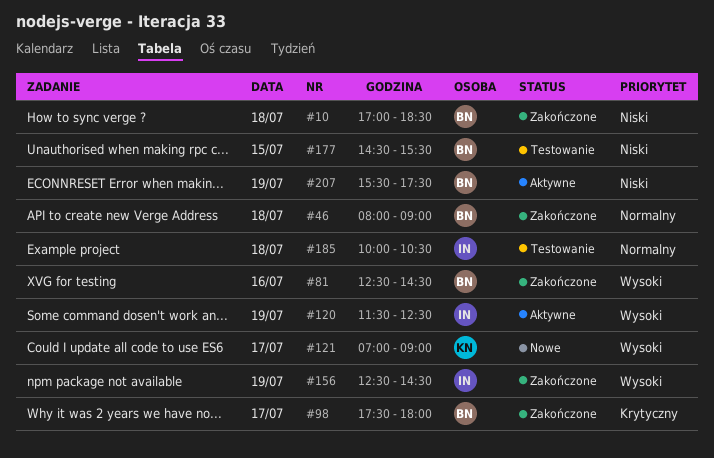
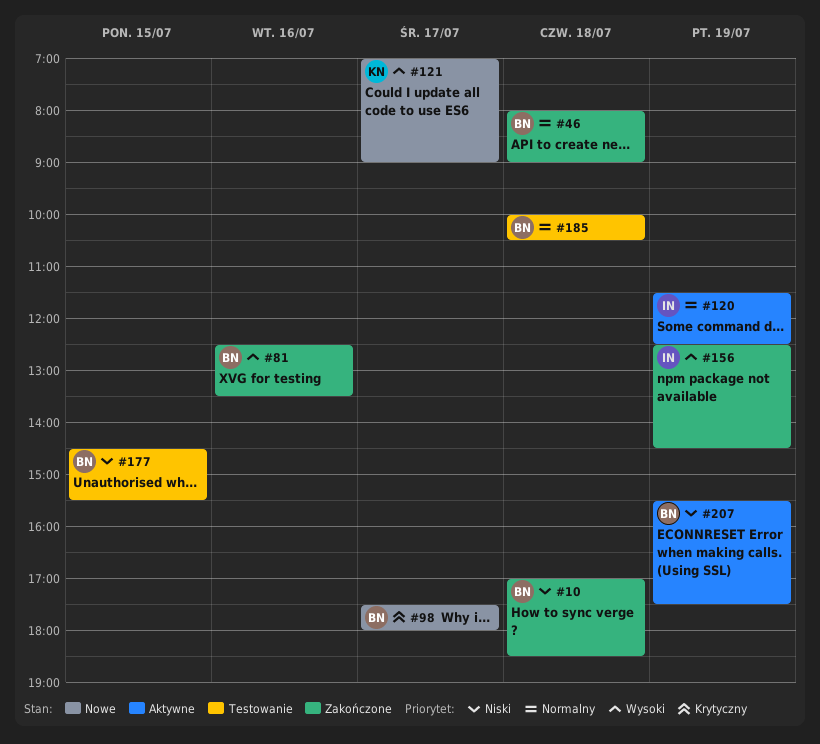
#81, ends: 14:30 -> 13:30
#98, status: Zakończone -> Nowe
#120, priority: Wysoki -> Normalny
#185, owner: IN -> BN

